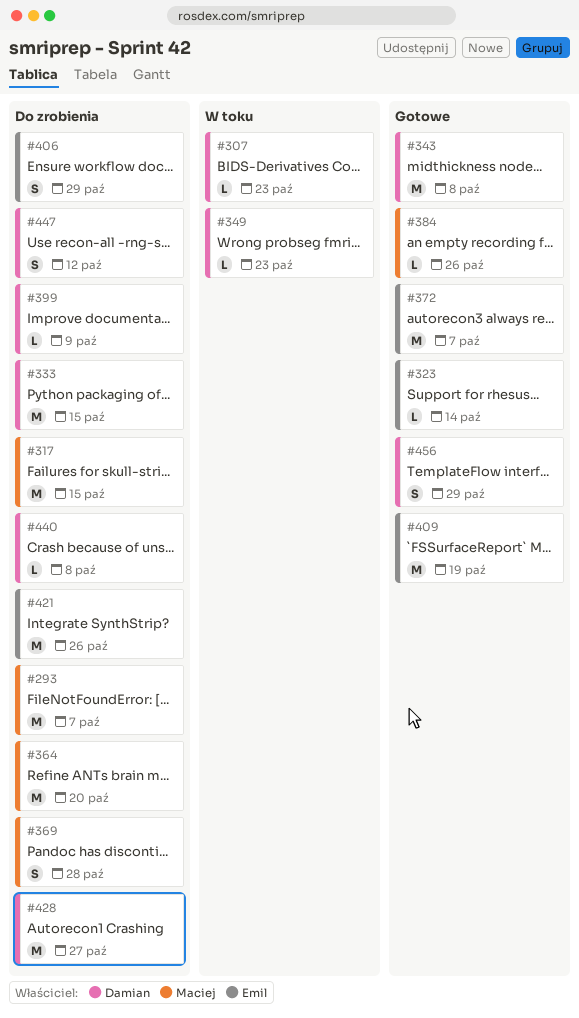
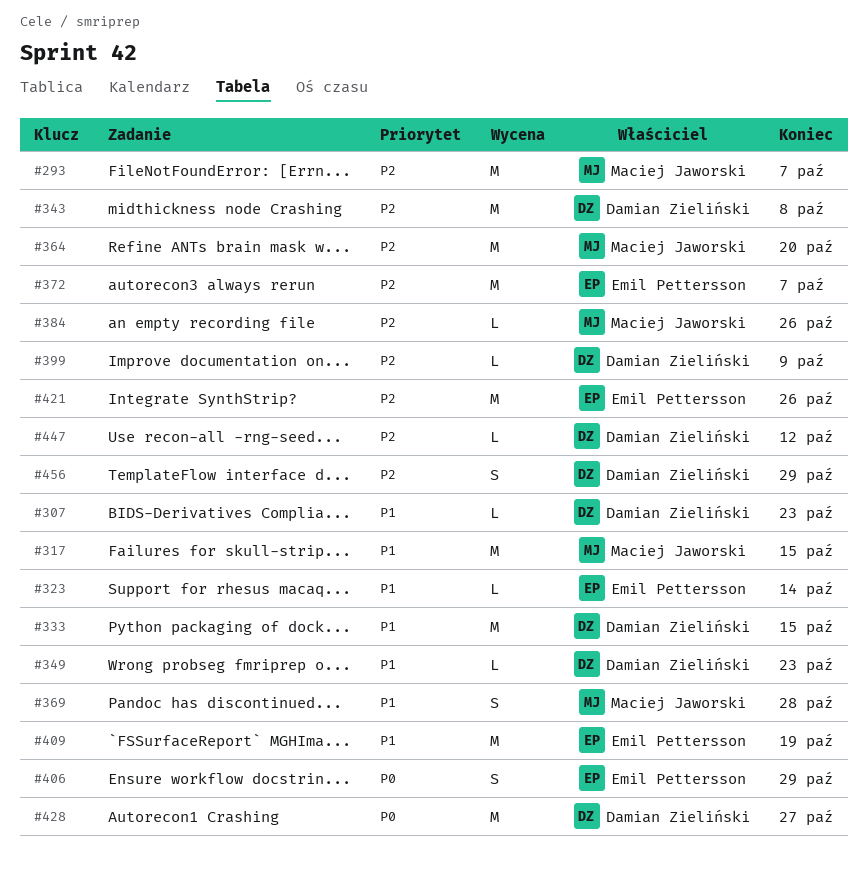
#440: present -> none
#447, estimate: S -> L

